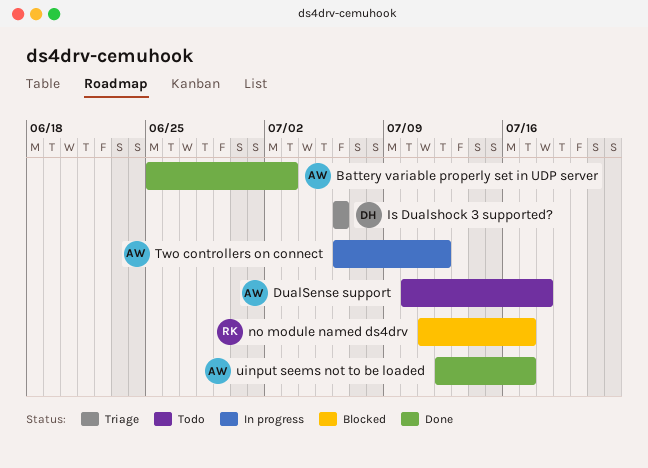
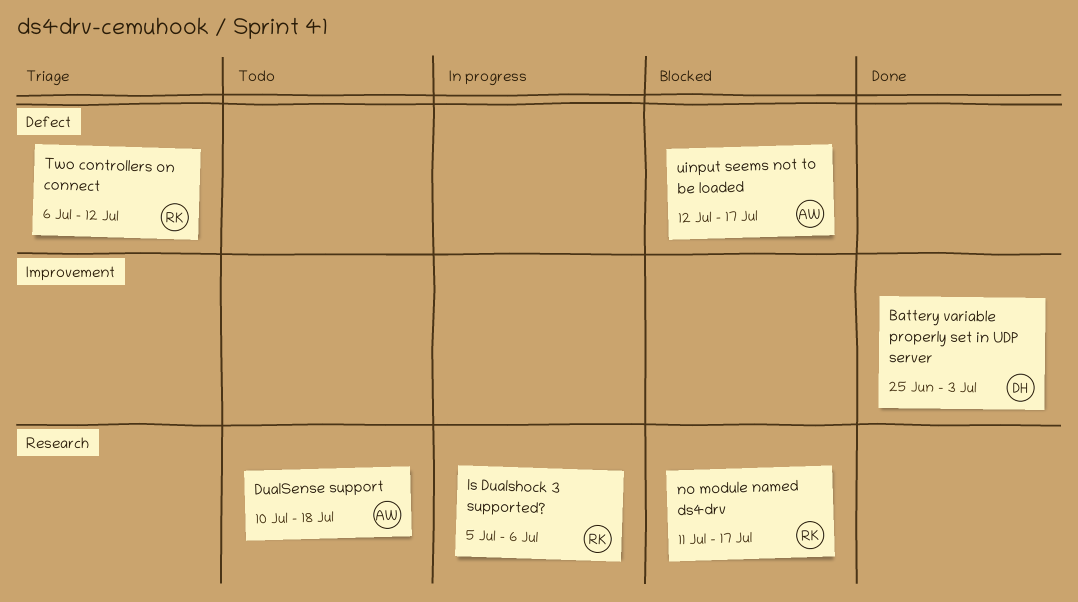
Battery variable properly set in UDP server, owner: AW -> DH
Is Dualshock 3 supported?, status: Triage -> In progress
Is Dualshock 3 supported?, owner: DH -> RK
Is Dualshock 3 supported?, start: Jul 6 -> Jul 5
Two controllers on connect, status: In progress -> Triage
Two controllers on connect, owner: AW -> RK
uinput seems not to be loaded, status: Done -> Blocked

